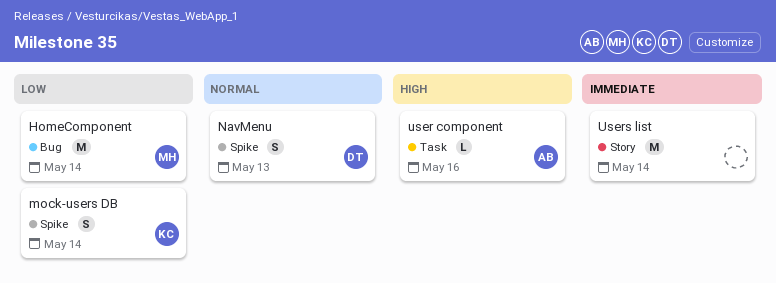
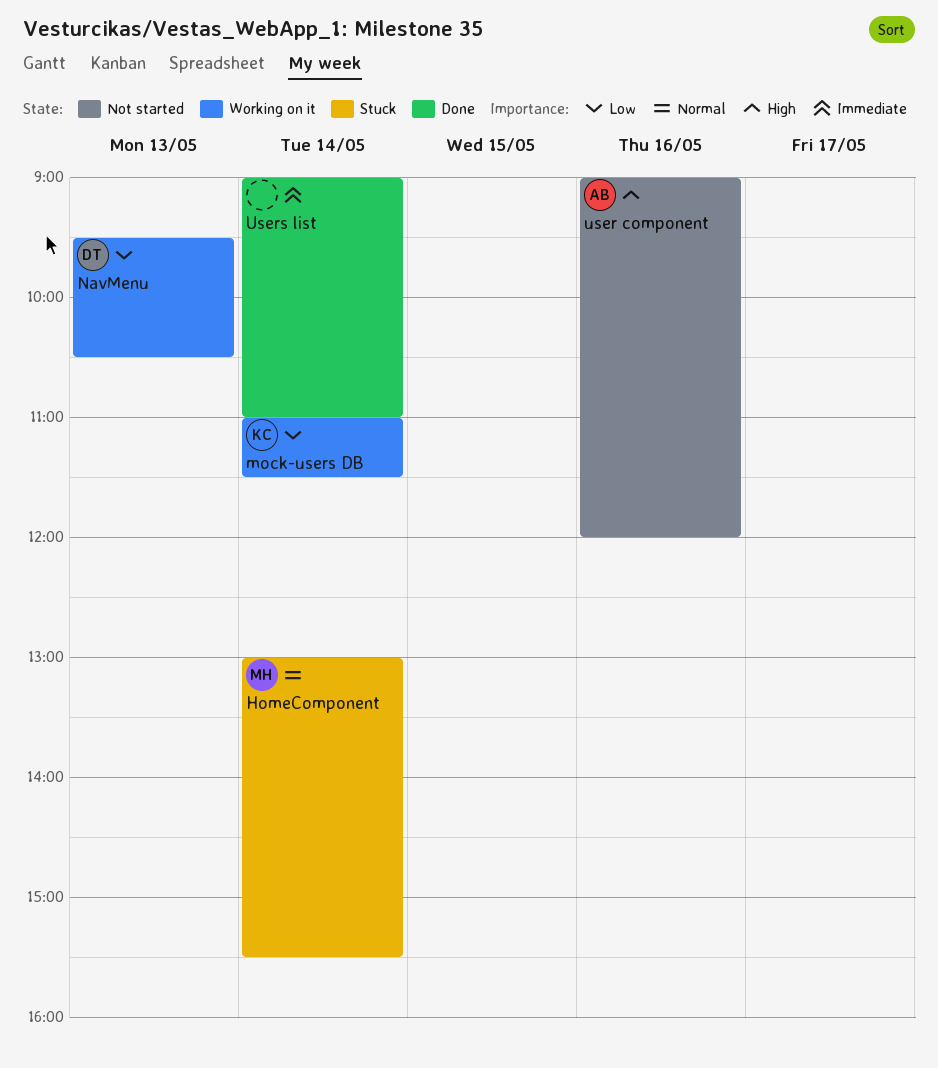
HomeComponent, priority: Low -> Normal
NavMenu, priority: Normal -> Low

